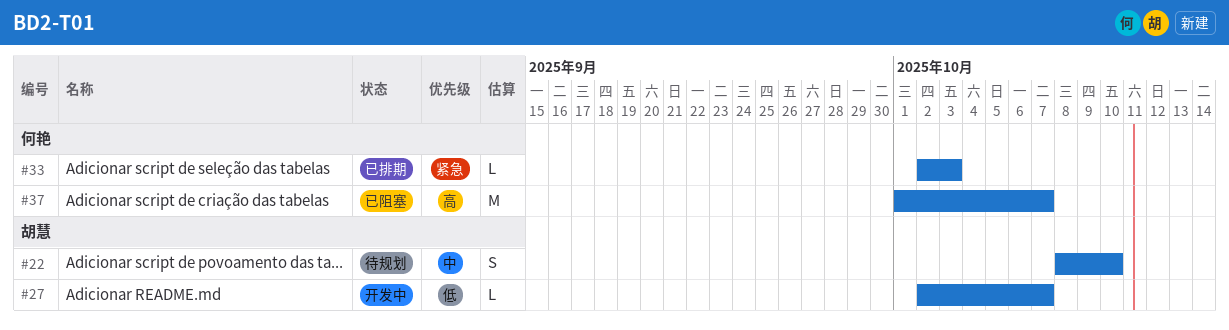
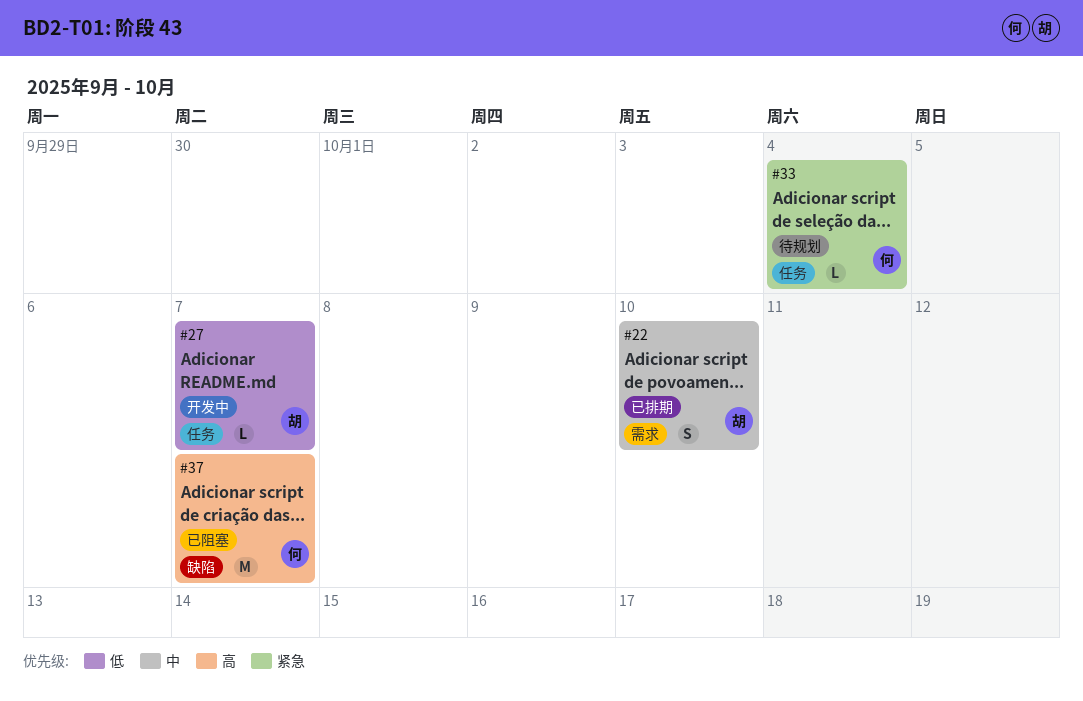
#22, status: 待规划 -> 已排期
#33, status: 已排期 -> 待规划
#33, due: Oct 3 -> Oct 4

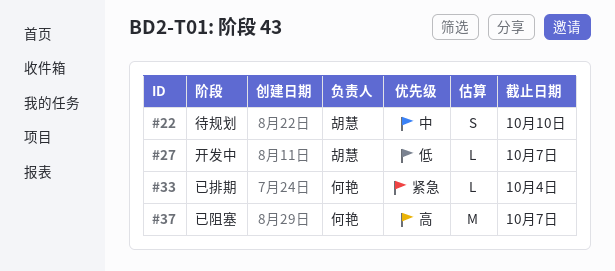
#22, status: 已排期 -> 待规划
#33, status: 待规划 -> 已排期

